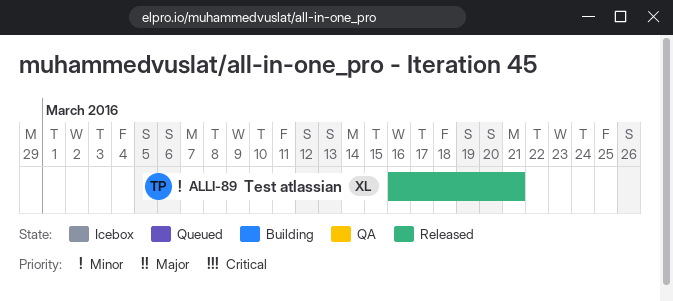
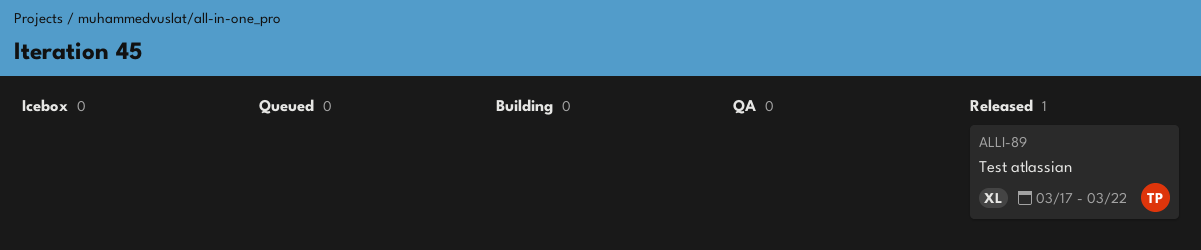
ALLI-89, start: Mar 16 -> Mar 17
ALLI-89, due: Mar 21 -> Mar 22

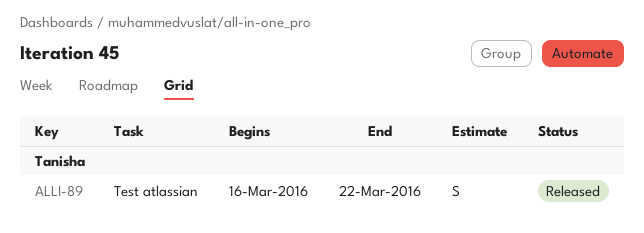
ALLI-89, estimate: XL -> S
ALLI-89, start: Mar 17 -> Mar 16

